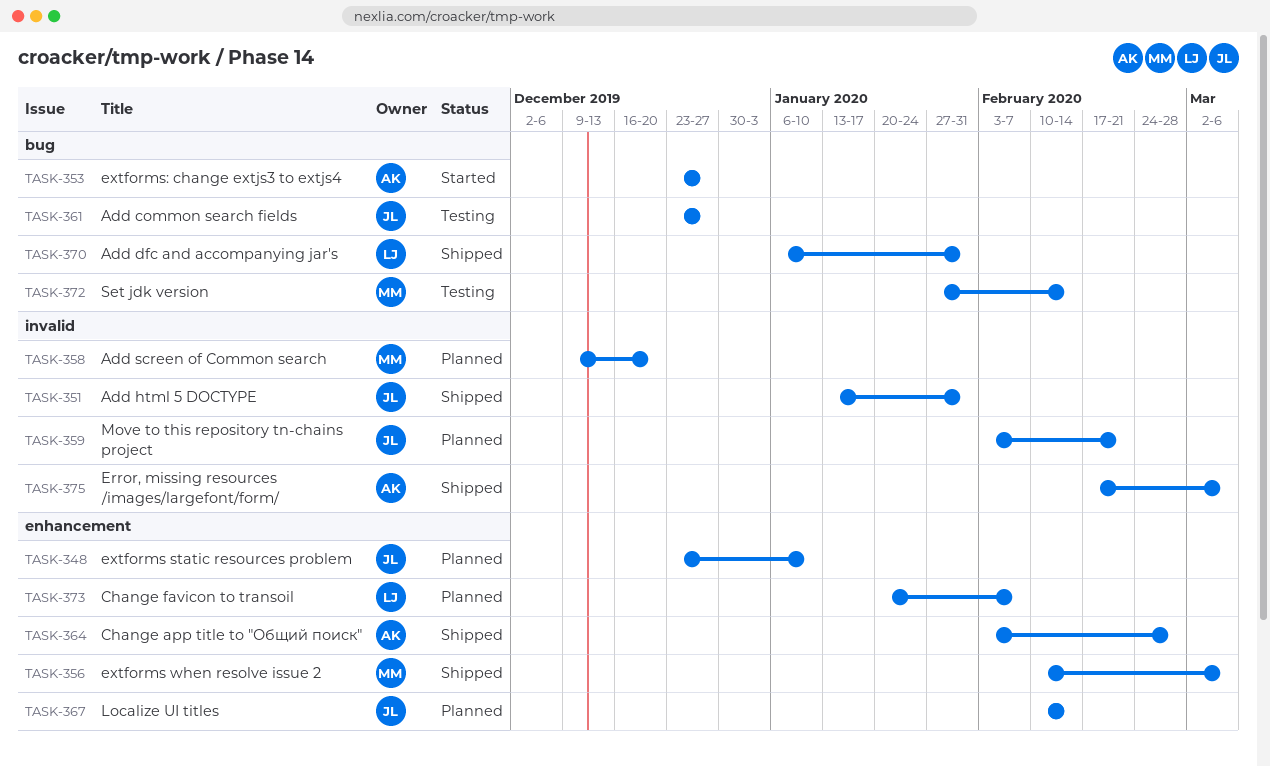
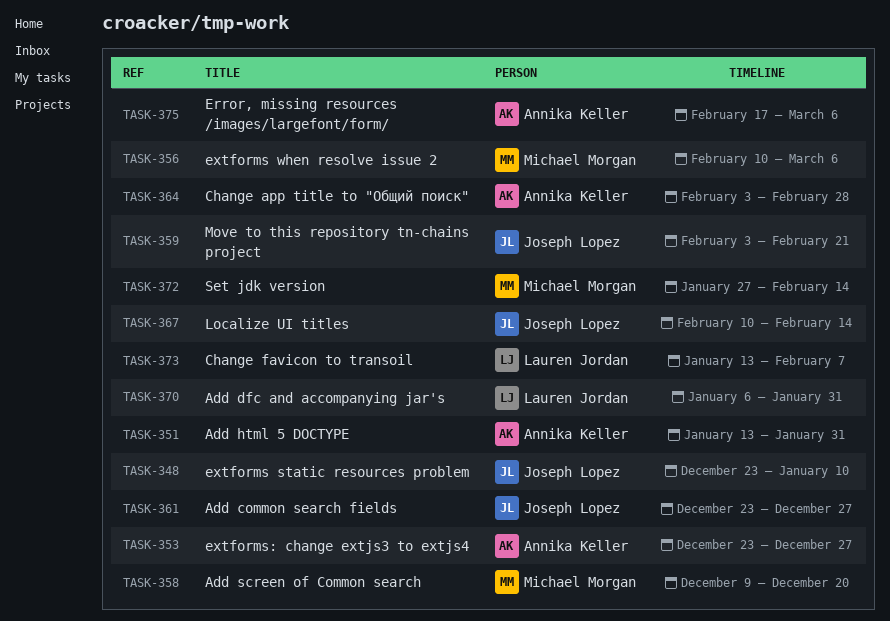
TASK-351, owner: Joseph Lopez -> Annika Keller
TASK-373, start: Jan 20 -> Jan 13

